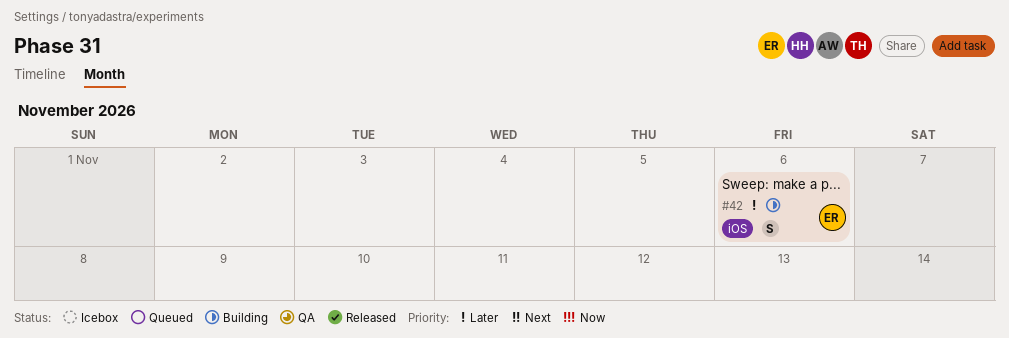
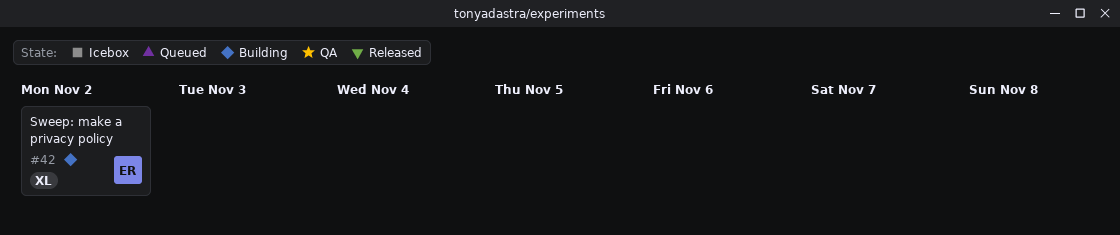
#42, estimate: S -> XL
#42, due: Nov 6 -> Nov 2

